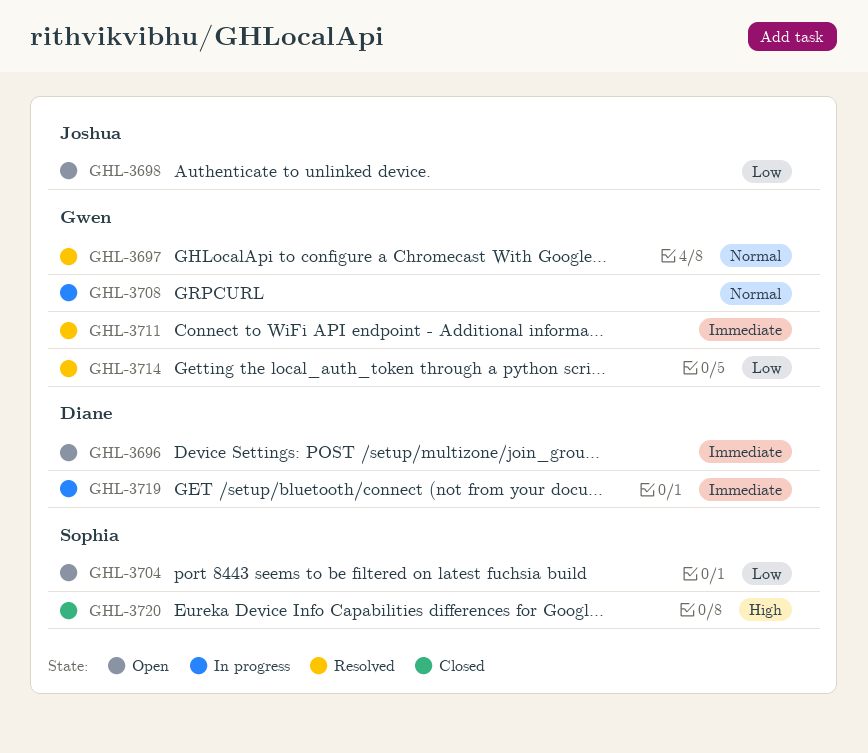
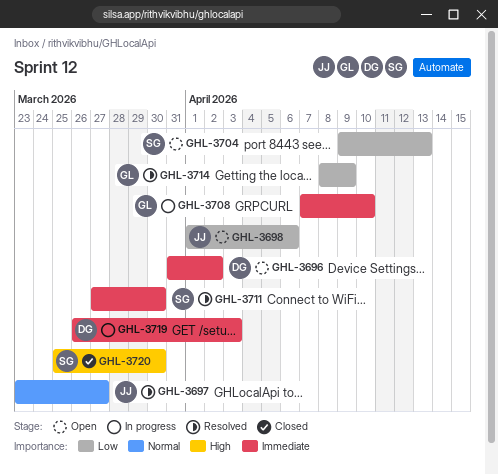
GHL-3697, owner: Gwen -> Joshua
GHL-3708, priority: Normal -> Immediate
GHL-3711, owner: Gwen -> Sophia

